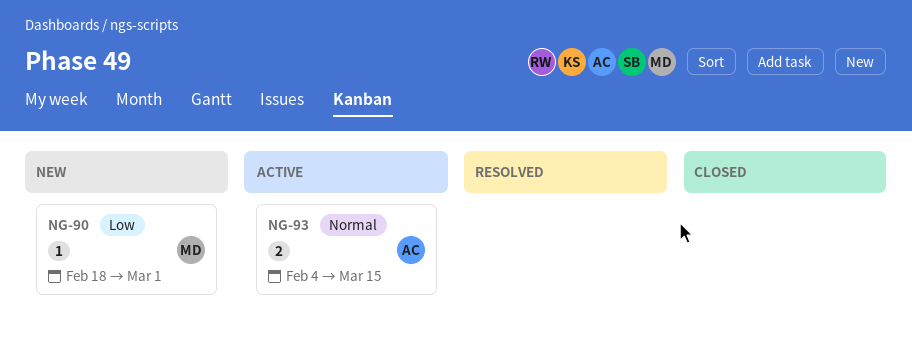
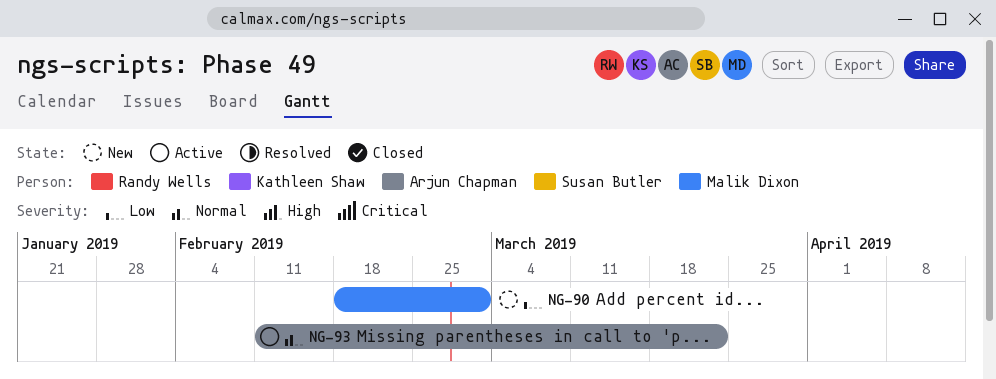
NG-93, start: Feb 4 -> Feb 11
NG-93, due: Mar 15 -> Mar 22

